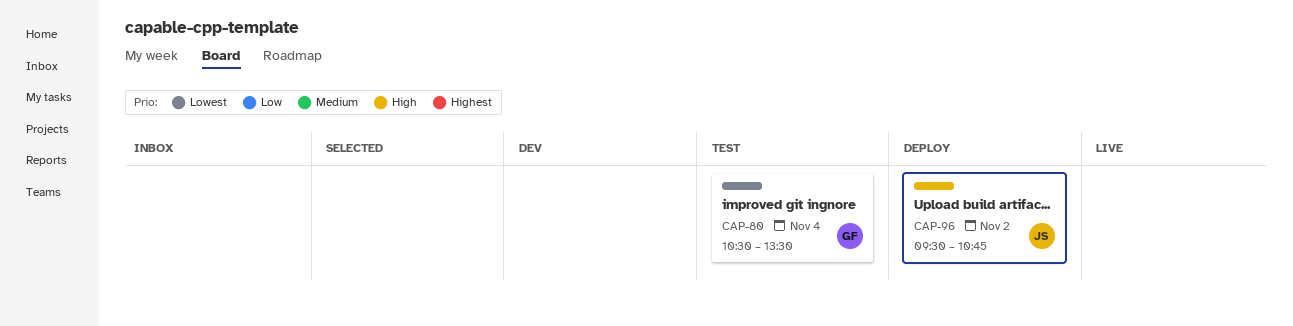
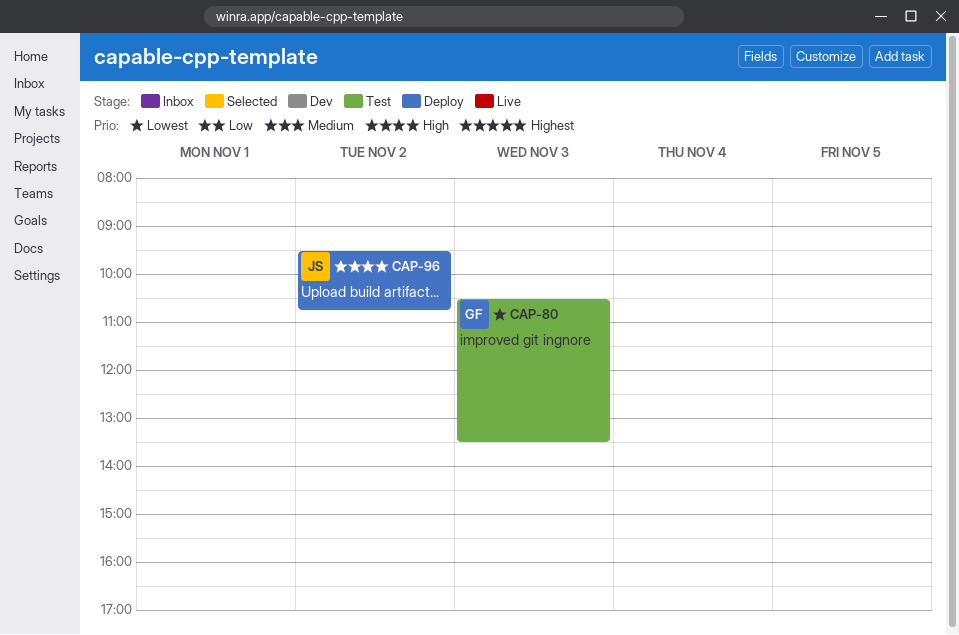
CAP-80, day: Nov 4 -> Nov 3

